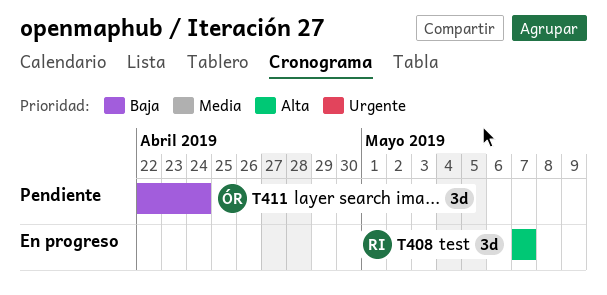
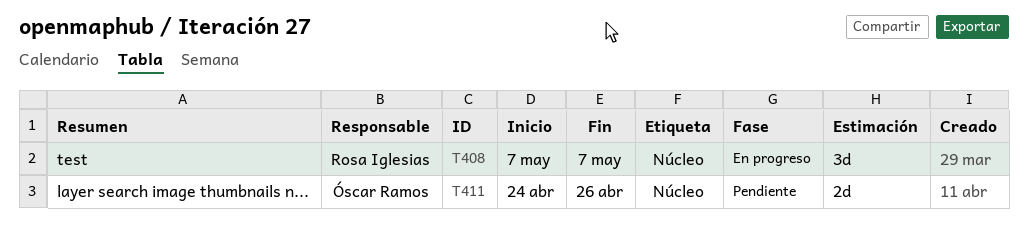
T411, estimate: 3d -> 2d
T411, start: Apr 22 -> Apr 24
T411, due: Apr 24 -> Apr 26

